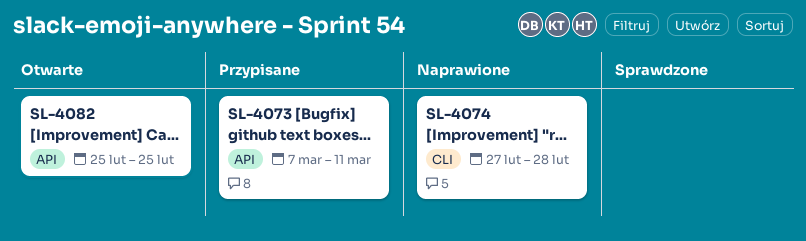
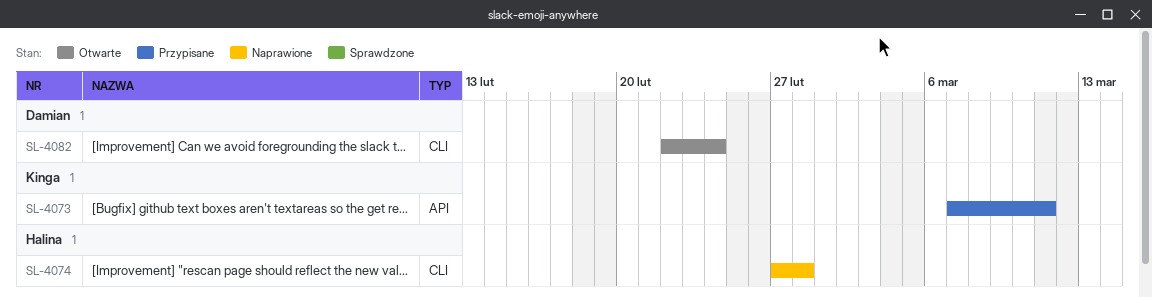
SL-4082, label: API -> CLI
SL-4082, start: Feb 25 -> Feb 22
SL-4082, due: Feb 25 -> Feb 24

